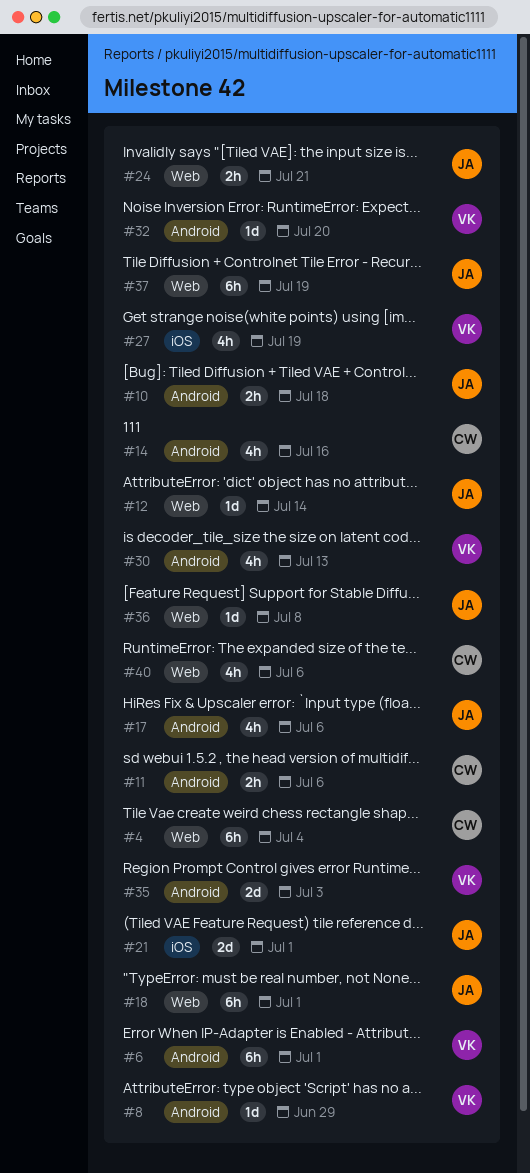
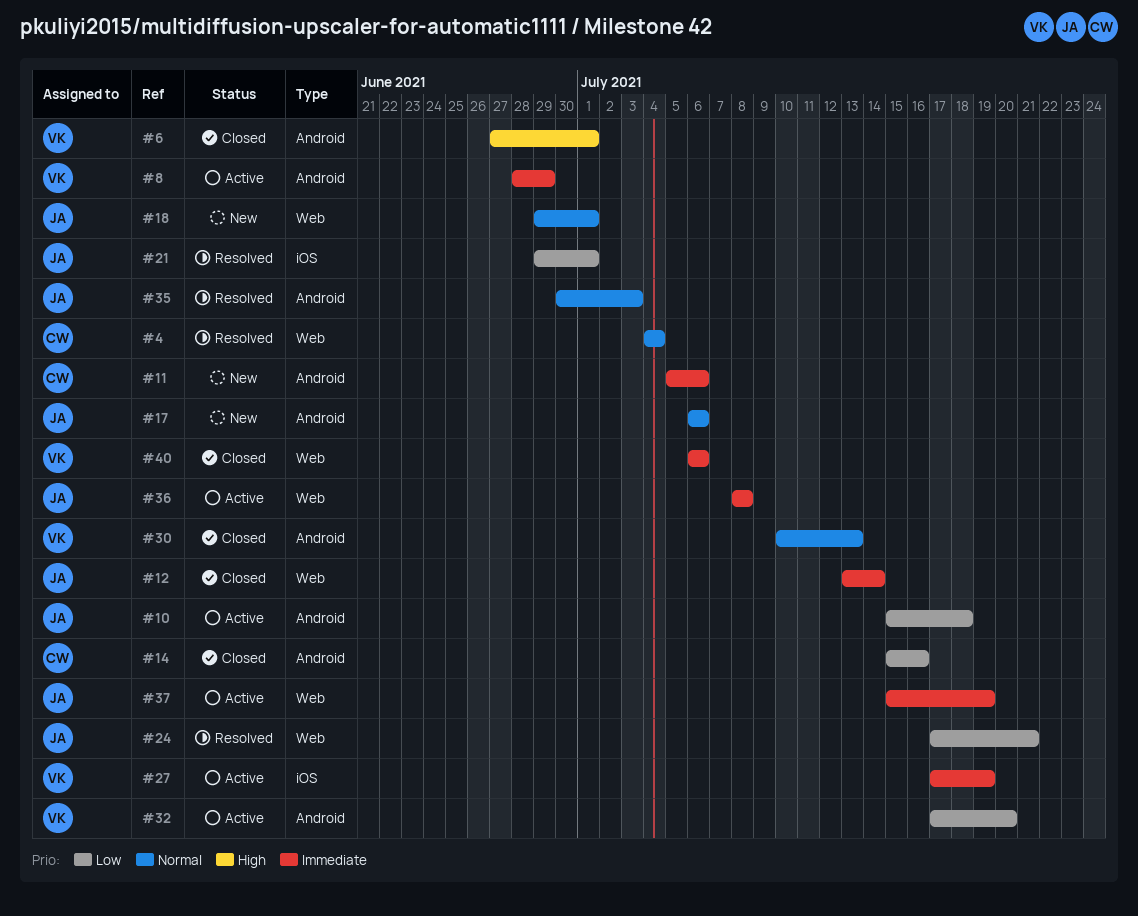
#35, owner: VK -> JA
#40, owner: CW -> VK

